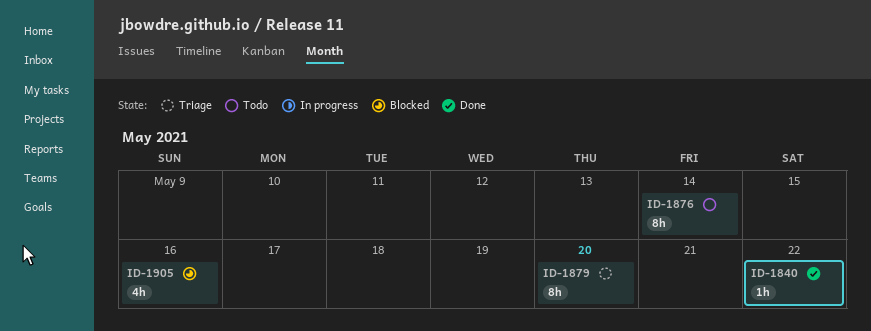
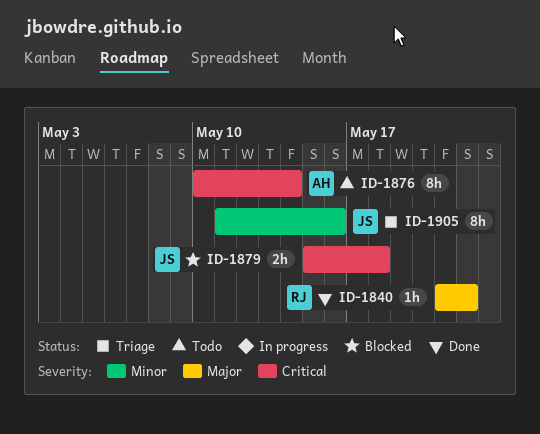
ID-1879, status: Triage -> Blocked
ID-1879, estimate: 8h -> 2h
ID-1879, due: May 20 -> May 18
ID-1905, status: Blocked -> Triage
ID-1905, estimate: 4h -> 8h

